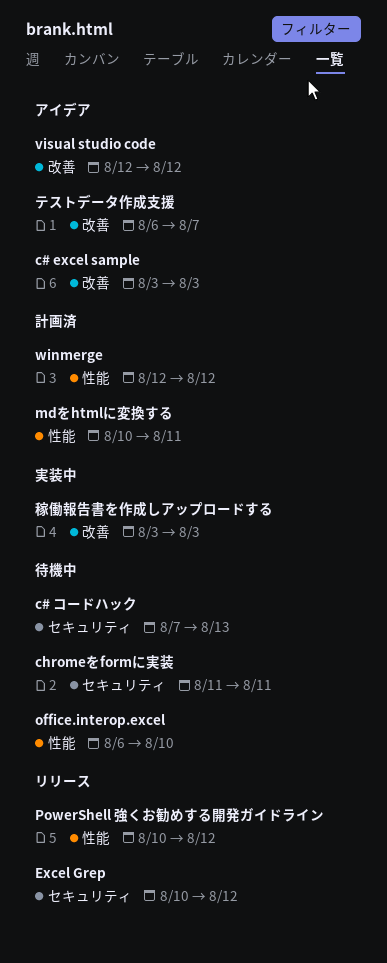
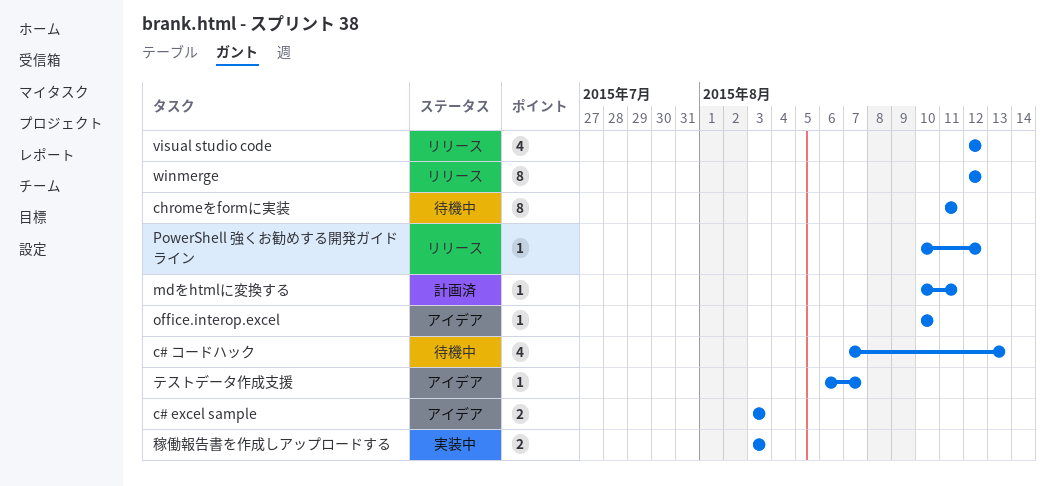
Excel Grep: present -> none
office.interop.excel, status: 待機中 -> アイデア
office.interop.excel, start: Aug 6 -> Aug 10
visual studio code, status: アイデア -> リリース
winmerge, status: 計画済 -> リリース

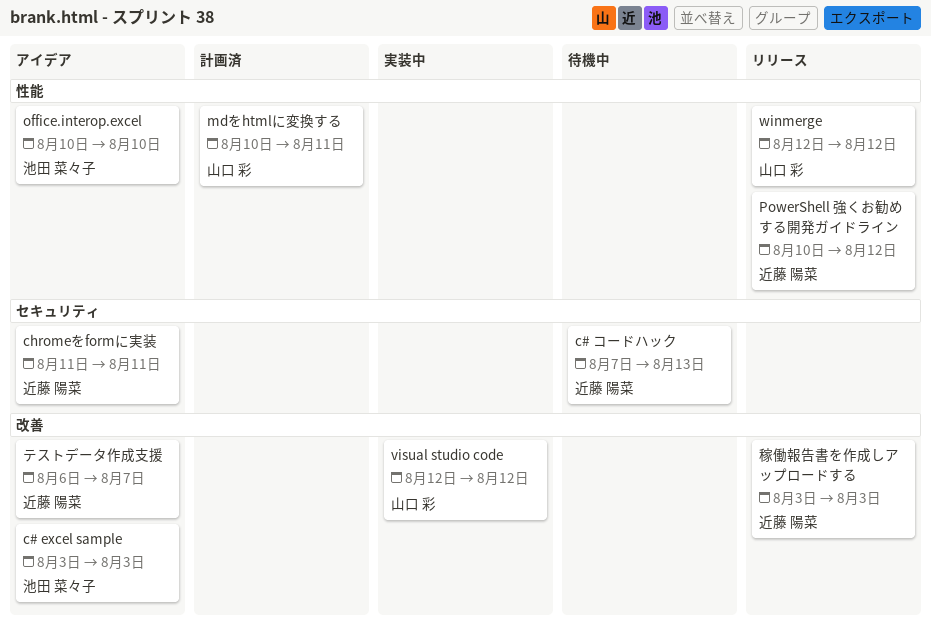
chromeをformに実装, status: 待機中 -> アイデア
visual studio code, status: リリース -> 実装中
稼働報告書を作成しアップロードする, status: 実装中 -> リリース

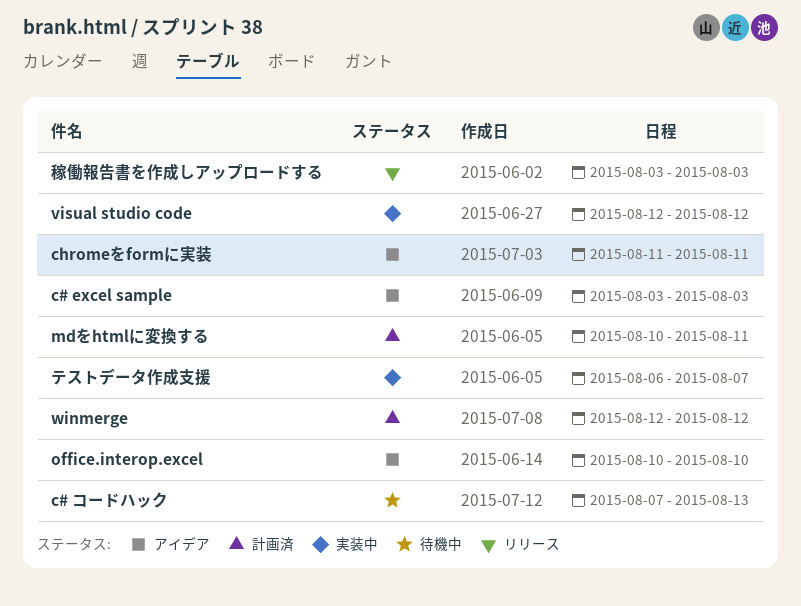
PowerShell 強くお勧めする開発ガイドライン: present -> none
winmerge, status: リリース -> 計画済
テストデータ作成支援, status: アイデア -> 実装中

